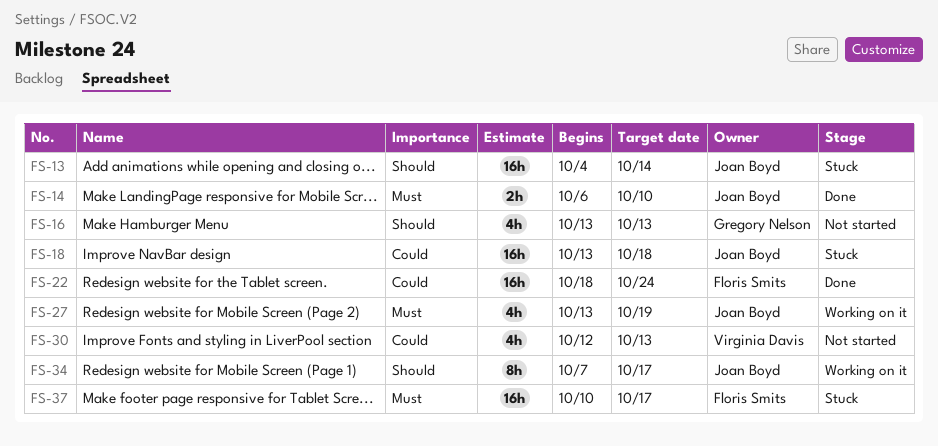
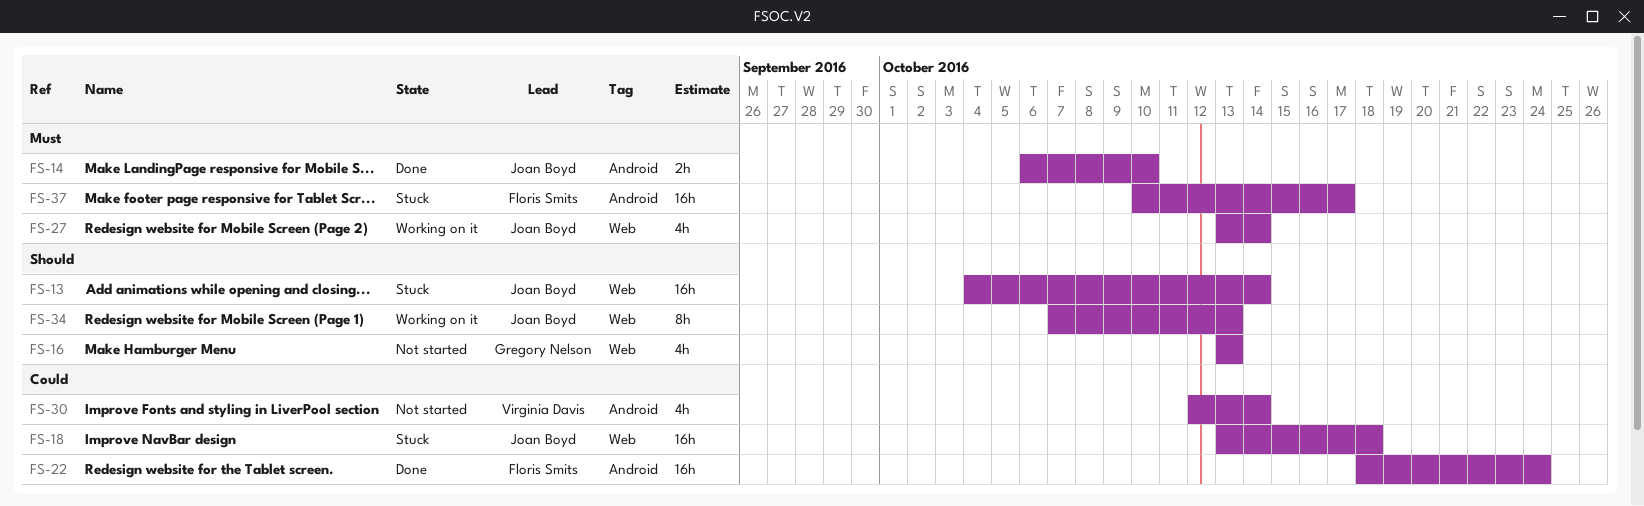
FS-27, due: Oct 19 -> Oct 14
FS-30, due: Oct 13 -> Oct 14
FS-34, due: Oct 17 -> Oct 13

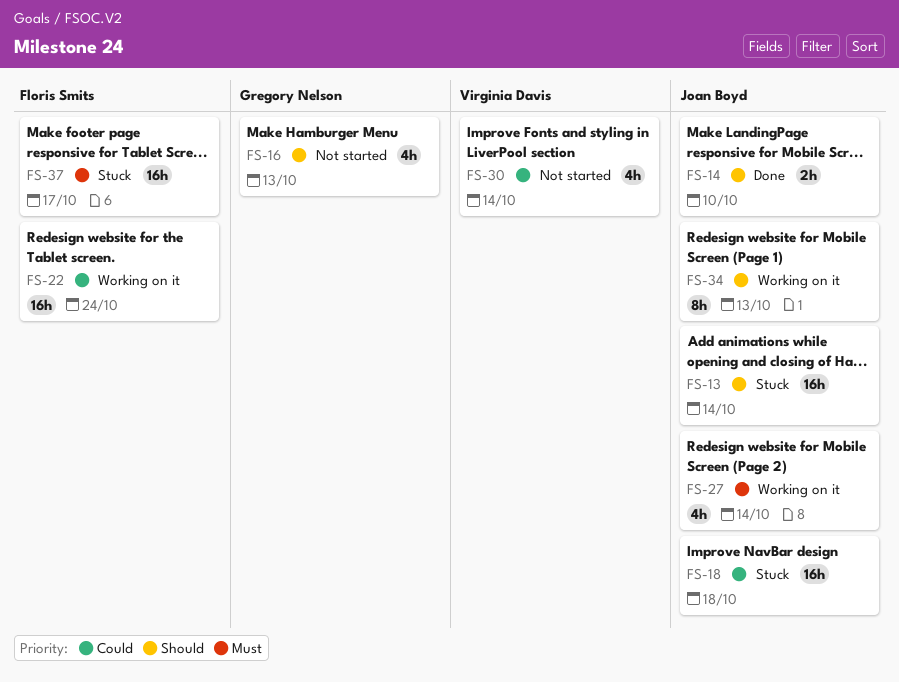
FS-14, priority: Must -> Should
FS-22, status: Done -> Working on it

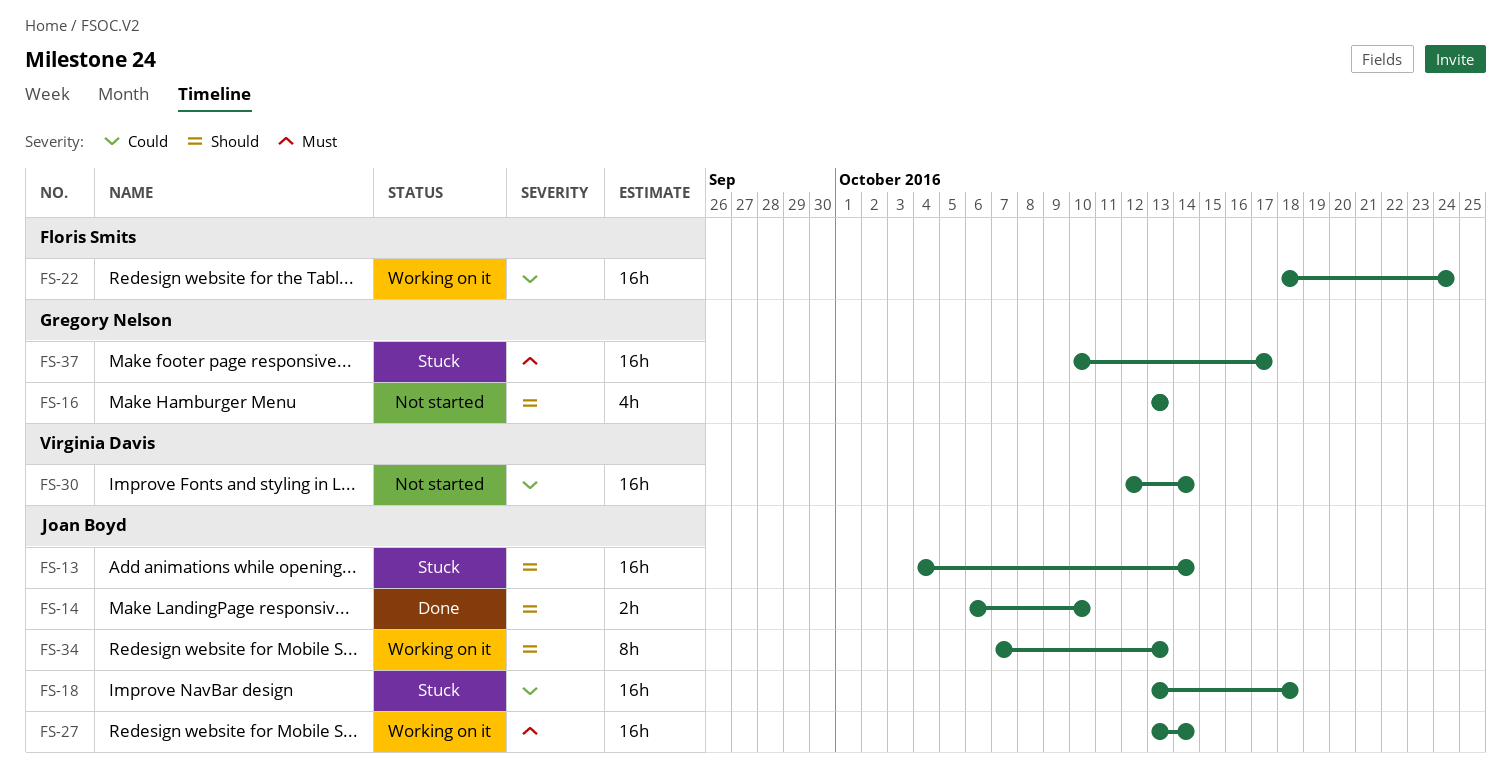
FS-27, estimate: 4h -> 16h
FS-30, estimate: 4h -> 16h
FS-37, owner: Floris Smits -> Gregory Nelson

